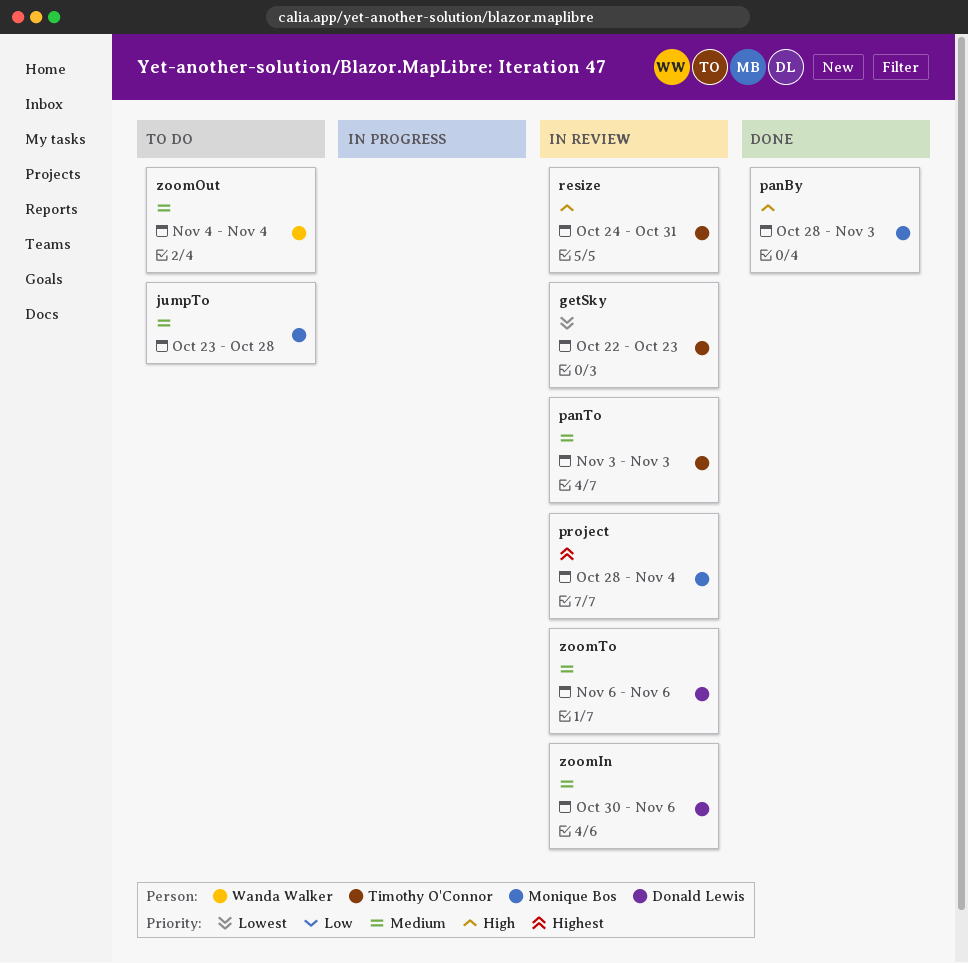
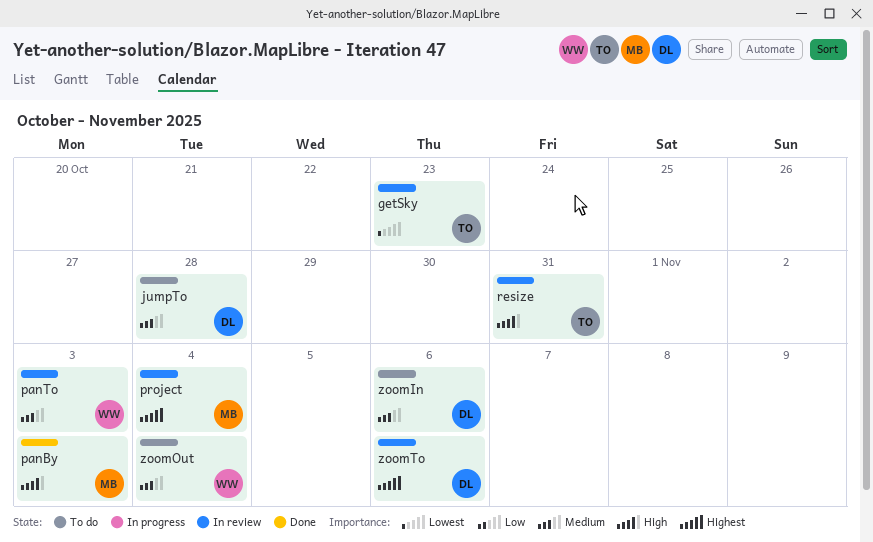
jumpTo, owner: Monique Bos -> Donald Lewis
panTo, owner: Timothy O'Connor -> Wanda Walker
zoomIn, status: In review -> To do
zoomTo, priority: Medium -> Highest

